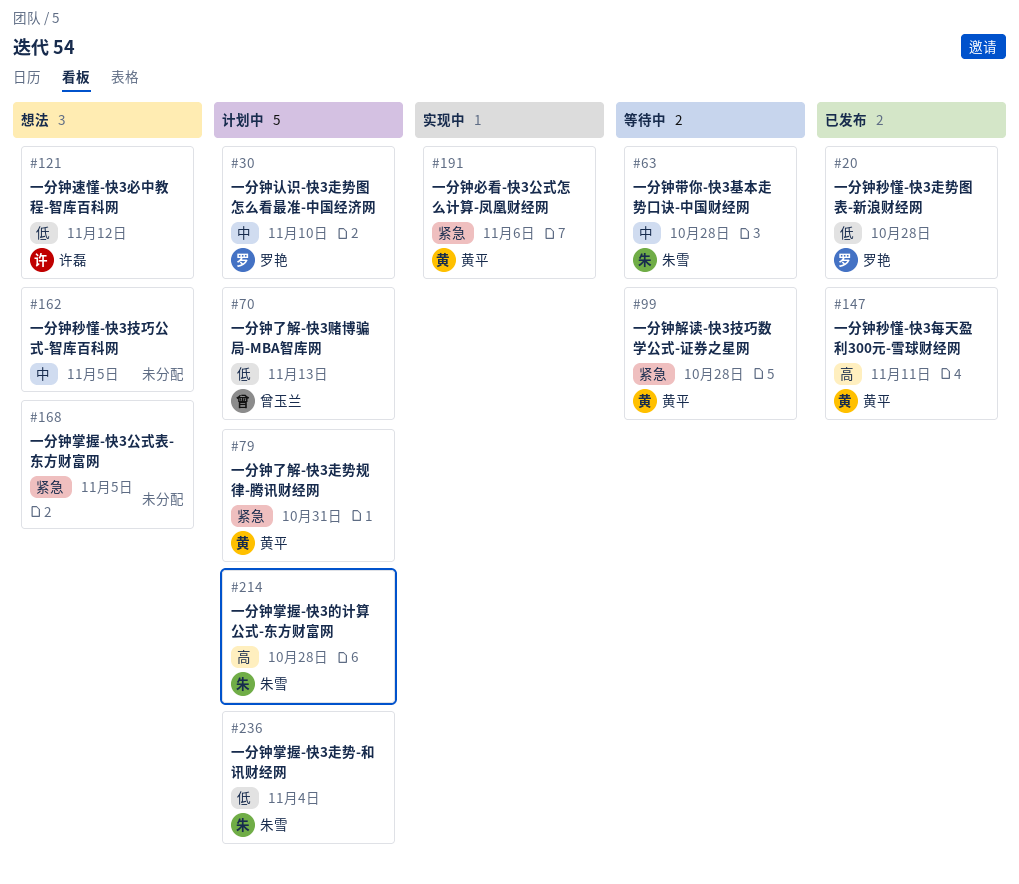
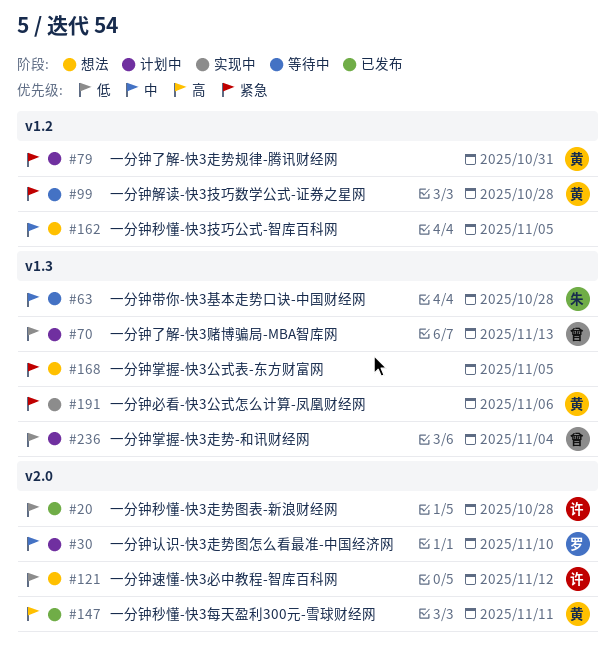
#20, owner: 罗艳 -> 许磊
#214: present -> none
#236, owner: 朱雪 -> 曾玉兰

